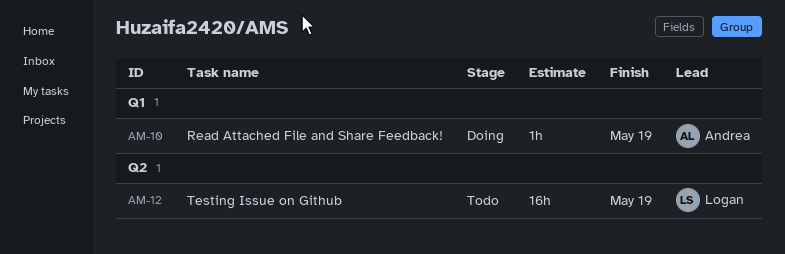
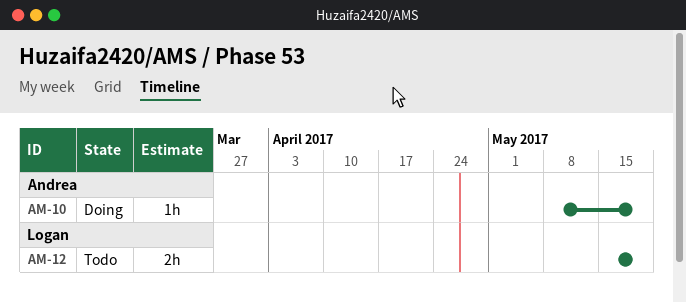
AM-12, estimate: 16h -> 2h

